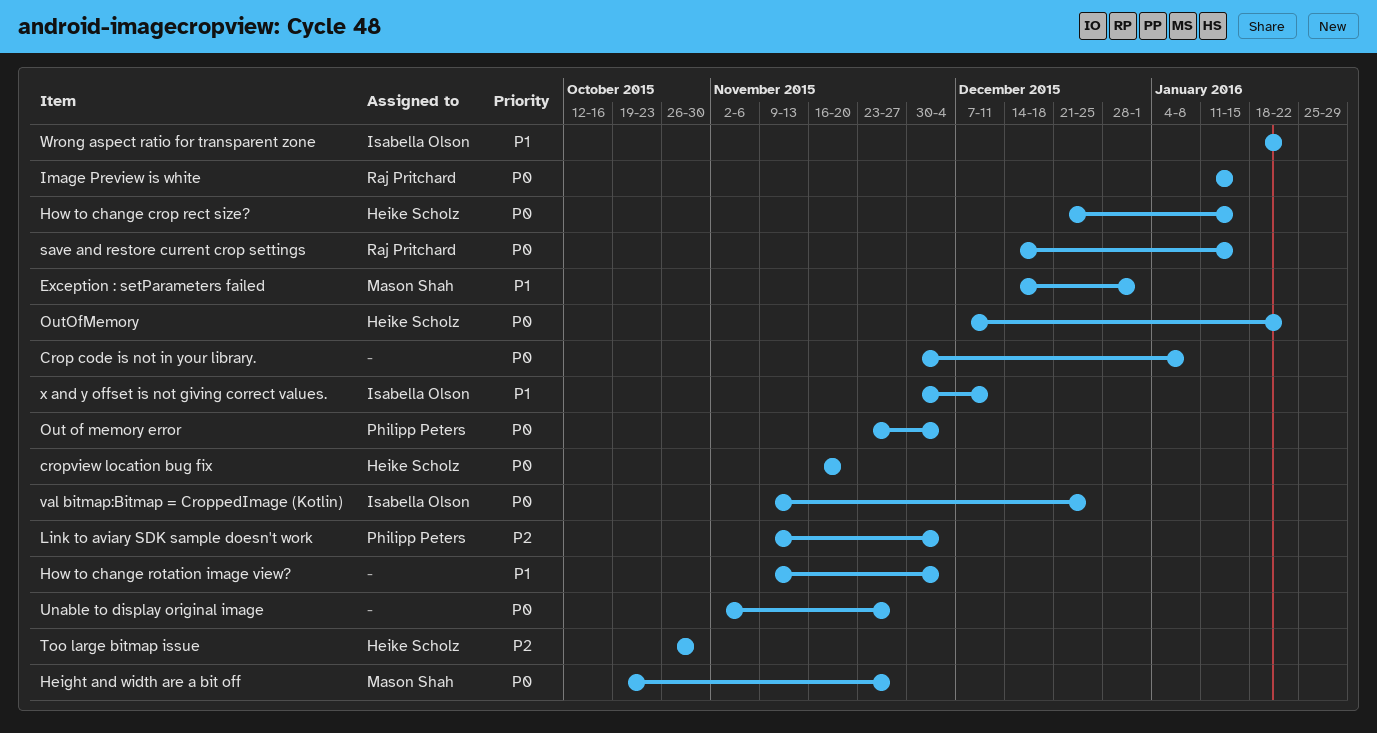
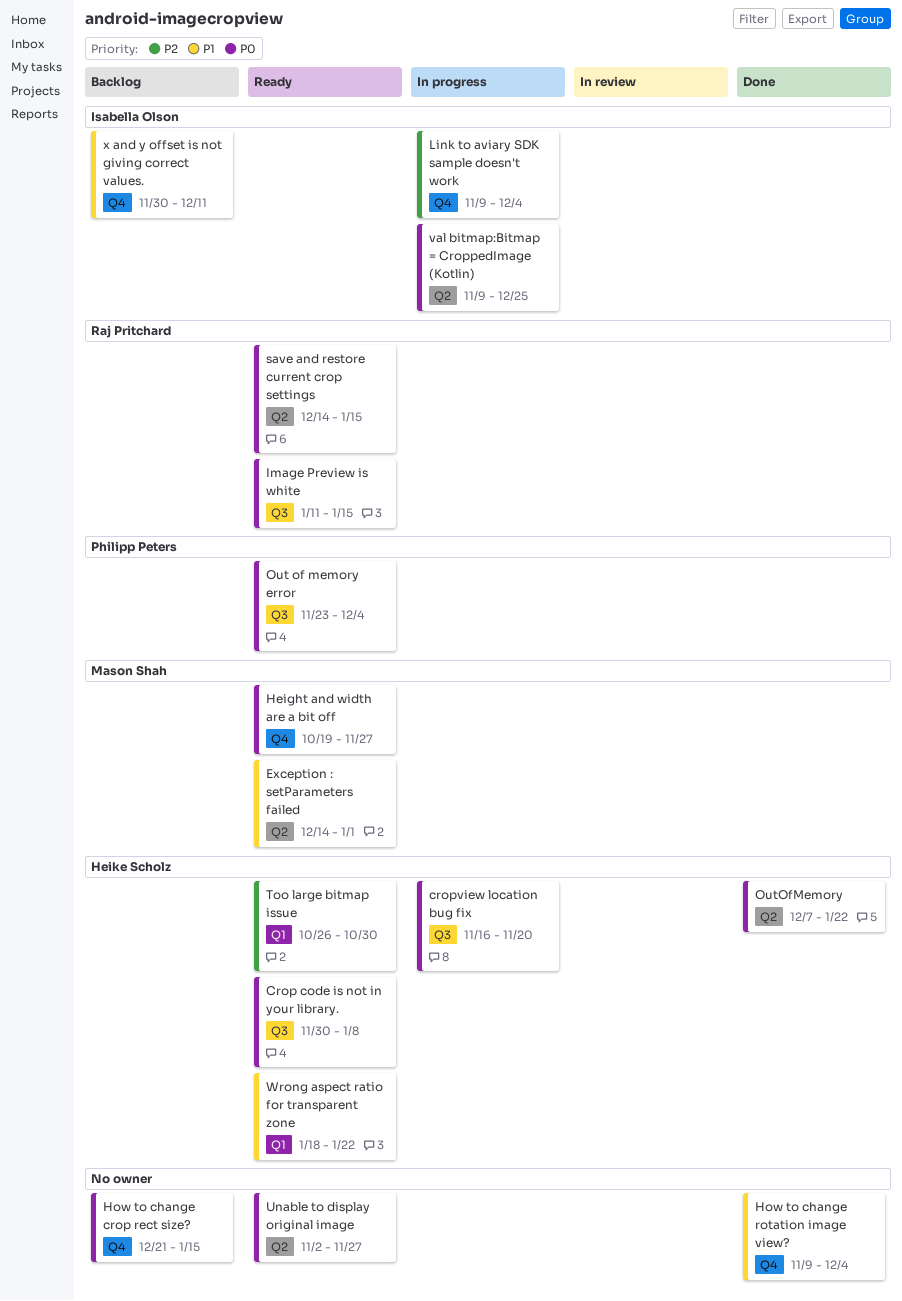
Crop code is not in your library., owner: none -> Heike Scholz
How to change crop rect size?, owner: Heike Scholz -> none
Link to aviary SDK sample doesn't work, owner: Philipp Peters -> Isabella Olson
Wrong aspect ratio for transparent zone, owner: Isabella Olson -> Heike Scholz

